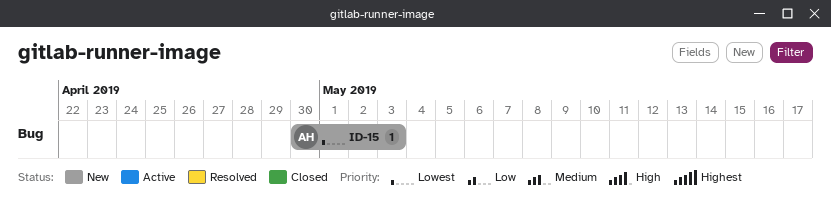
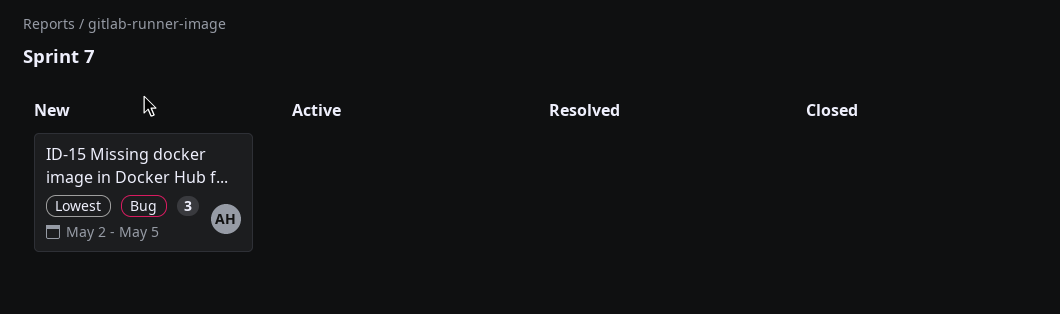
ID-15, estimate: 1 -> 3
ID-15, start: Apr 30 -> May 2
ID-15, due: May 3 -> May 5

